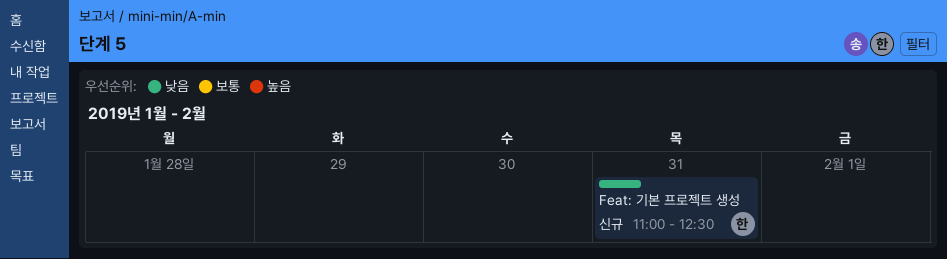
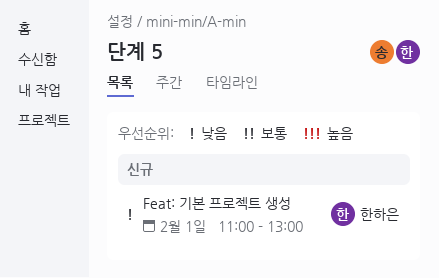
Feat: 기본 프로젝트 생성, day: Jan 31 -> Feb 1
Feat: 기본 프로젝트 생성, ends: 12:30 -> 13:00

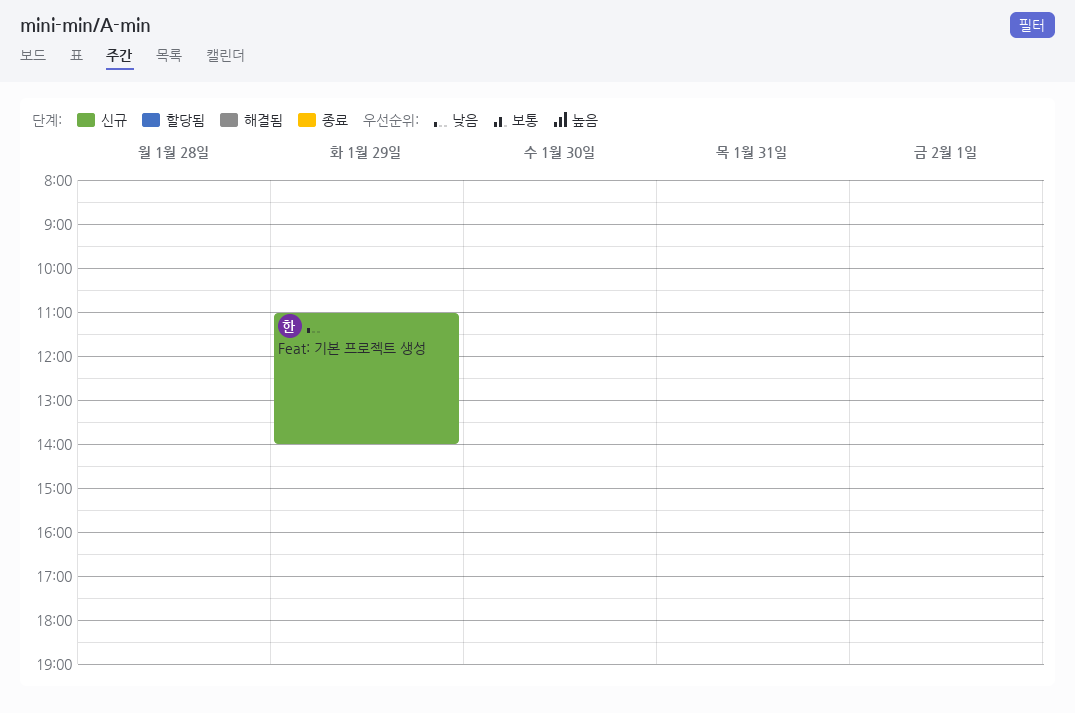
Feat: 기본 프로젝트 생성, day: Feb 1 -> Jan 29
Feat: 기본 프로젝트 생성, ends: 13:00 -> 14:00

